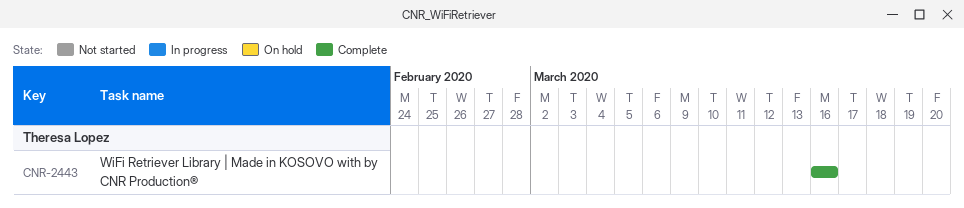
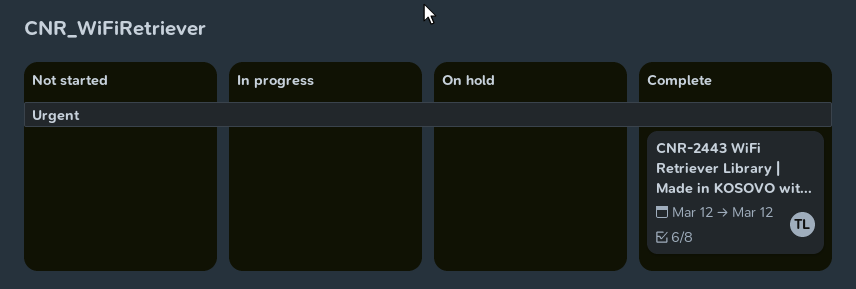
CNR-2443, start: Mar 16 -> Mar 12
CNR-2443, due: Mar 16 -> Mar 12

